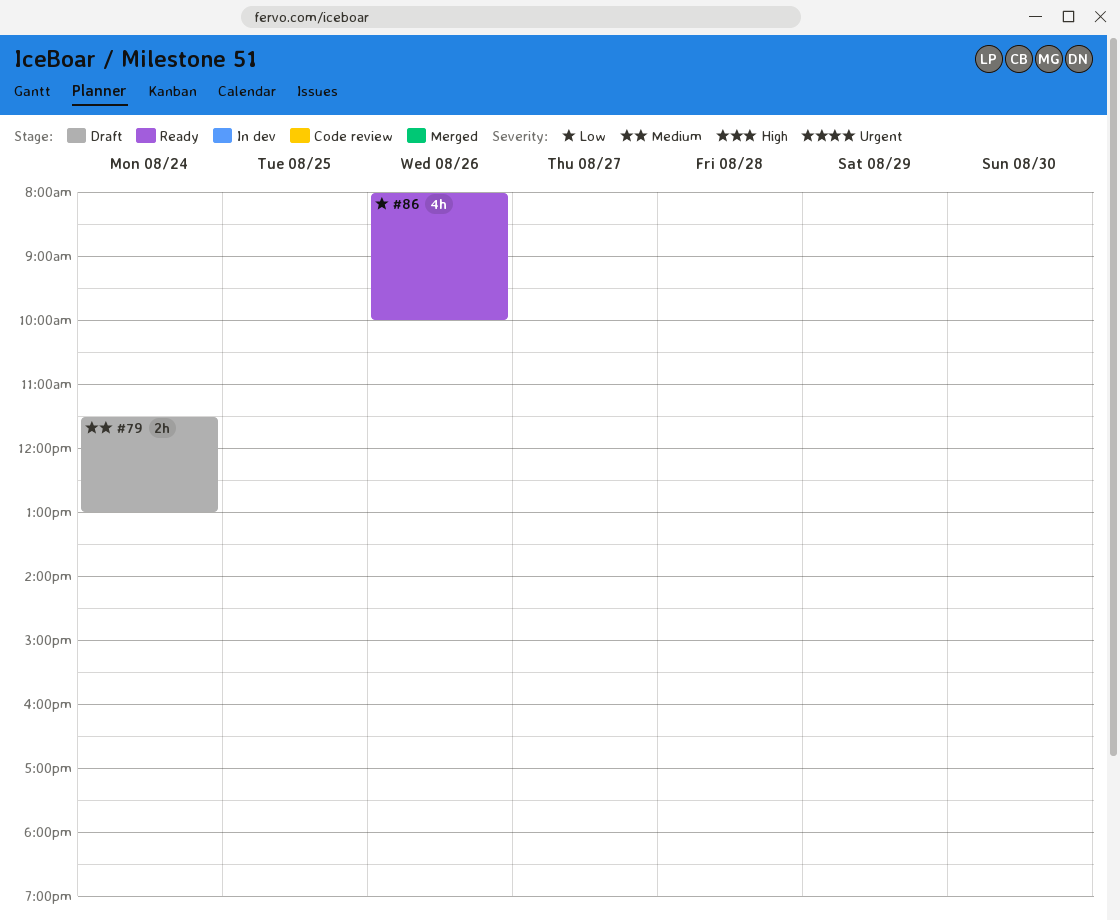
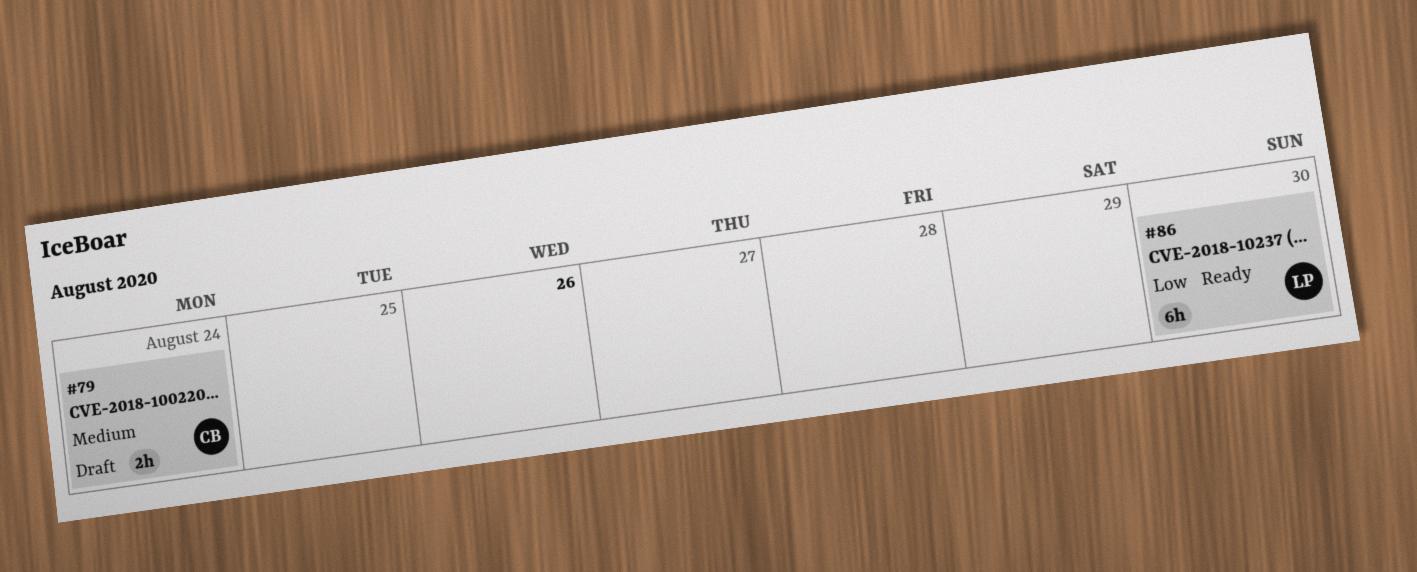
#86, estimate: 4h -> 6h
#86, day: Aug 26 -> Aug 30

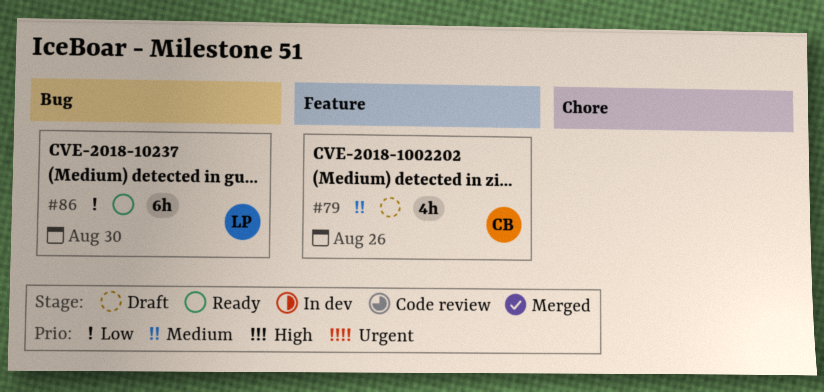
#79, estimate: 2h -> 4h
#79, day: Aug 24 -> Aug 26

